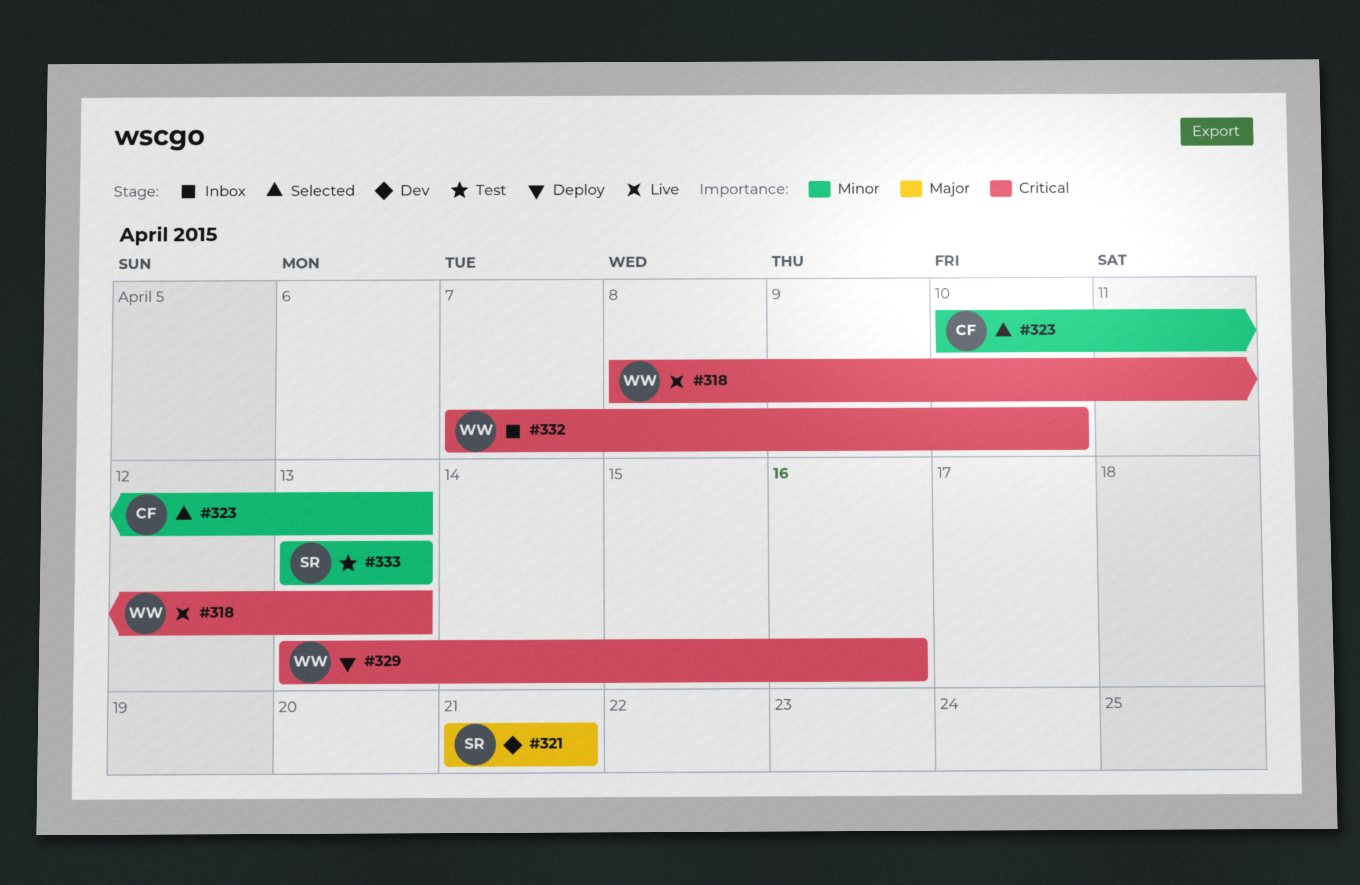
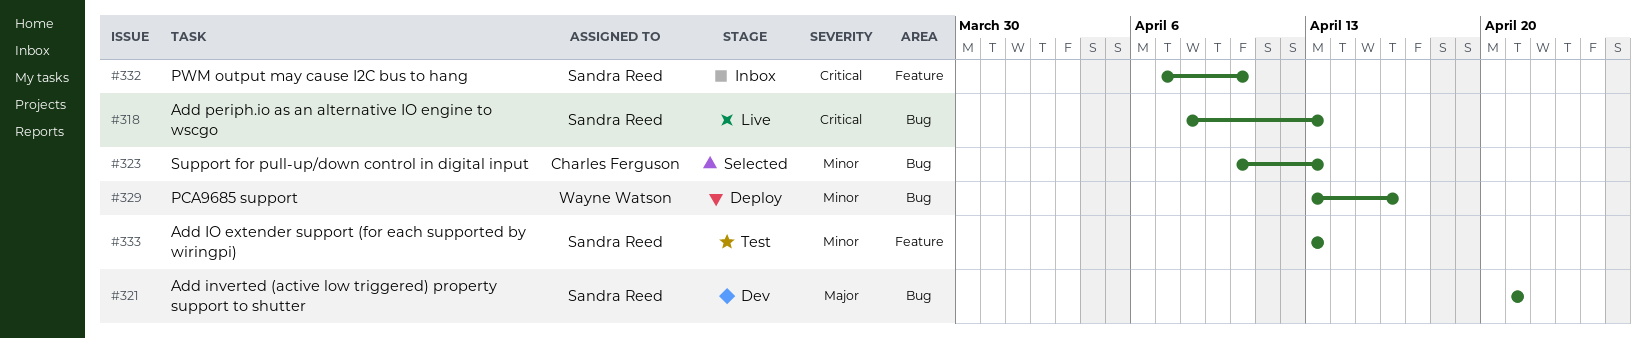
#318, owner: Wayne Watson -> Sandra Reed
#329, priority: Critical -> Minor
#332, owner: Wayne Watson -> Sandra Reed

